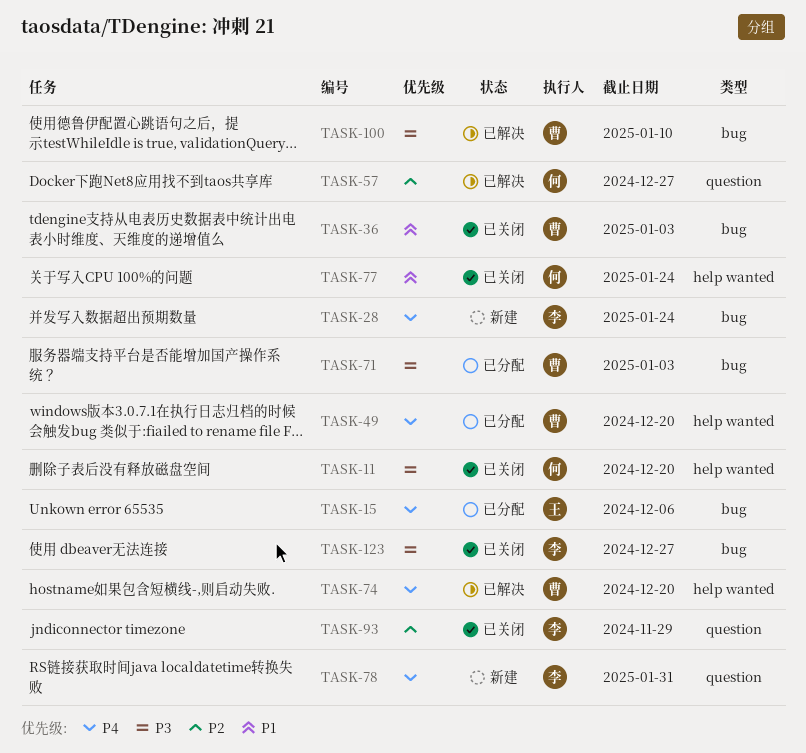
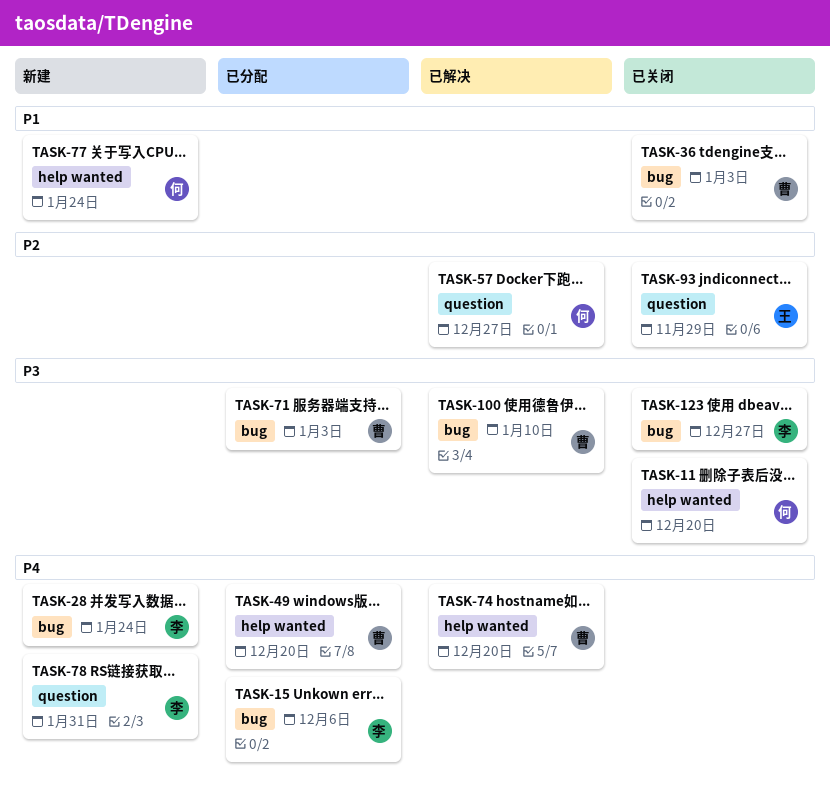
TASK-15, owner: 王 -> 李
TASK-77, status: 已关闭 -> 新建
TASK-93, owner: 李 -> 王

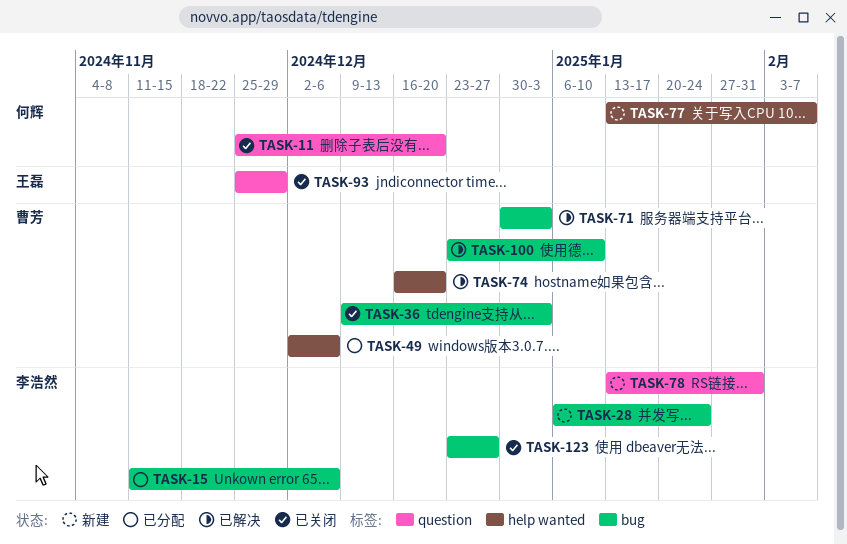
TASK-11, label: help wanted -> question
TASK-49, due: Dec 20 -> Dec 6
TASK-57: present -> none
TASK-71, status: 已分配 -> 已解决
TASK-77, due: Jan 24 -> Feb 7

